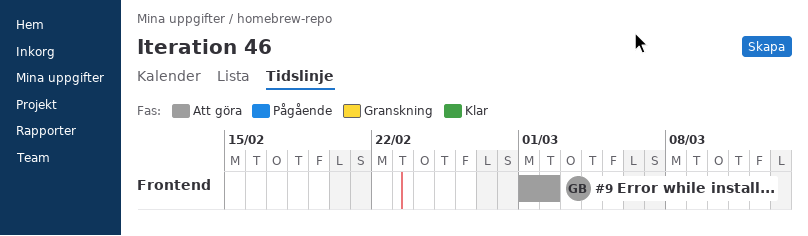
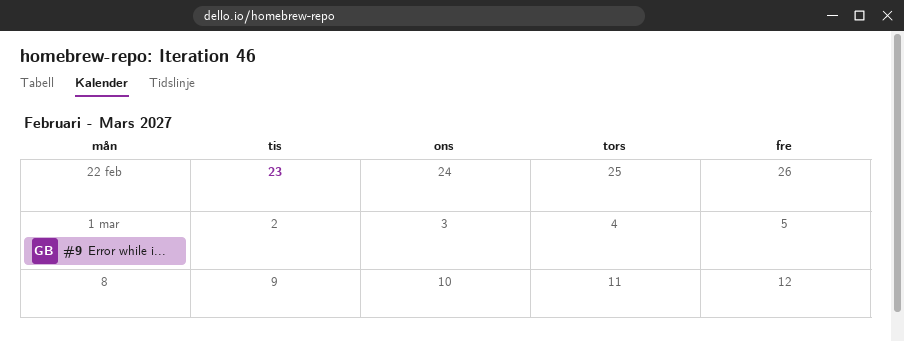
#9, due: Mar 2 -> Mar 1

